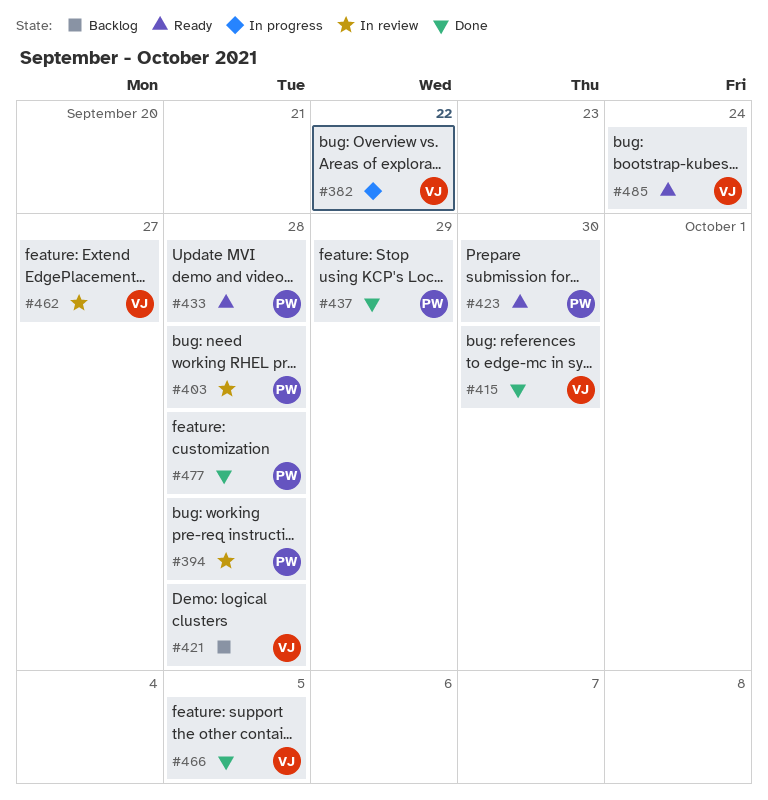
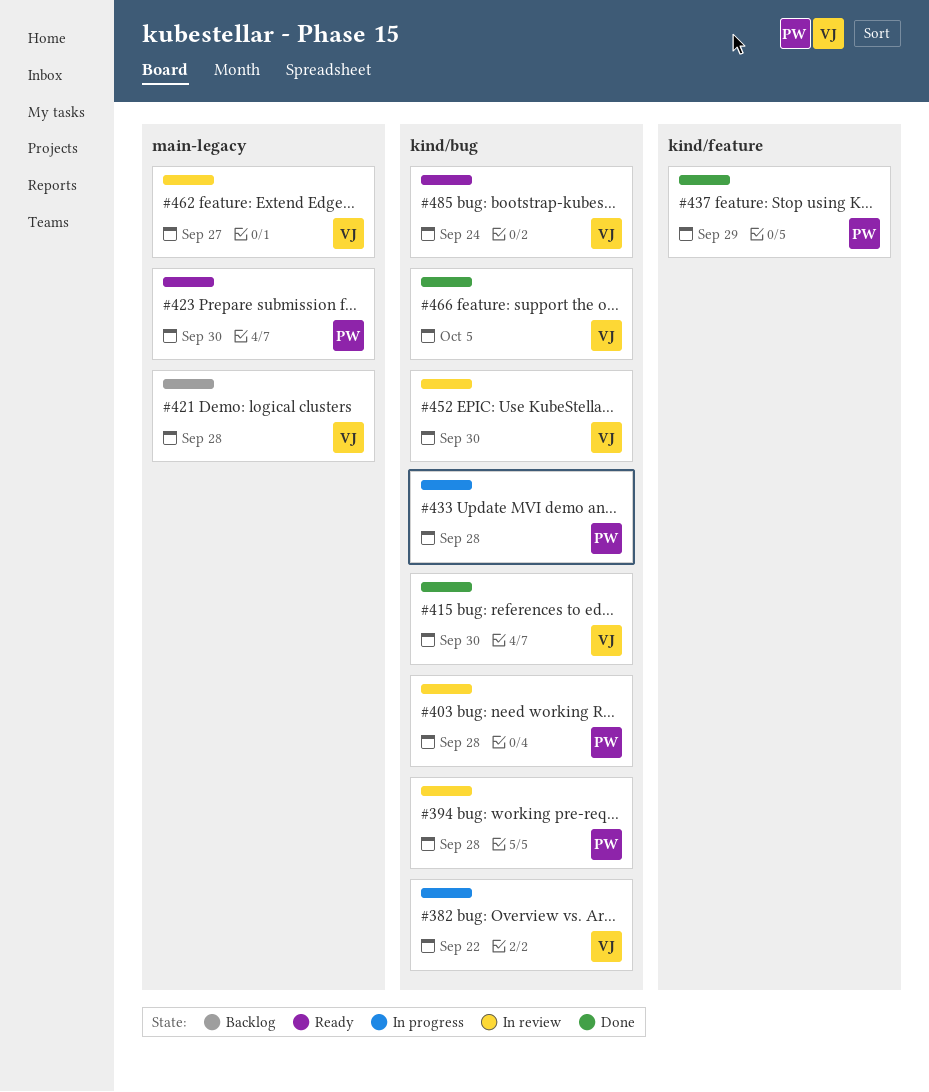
#433, status: Ready -> In progress
#452: none -> present
#477: present -> none

